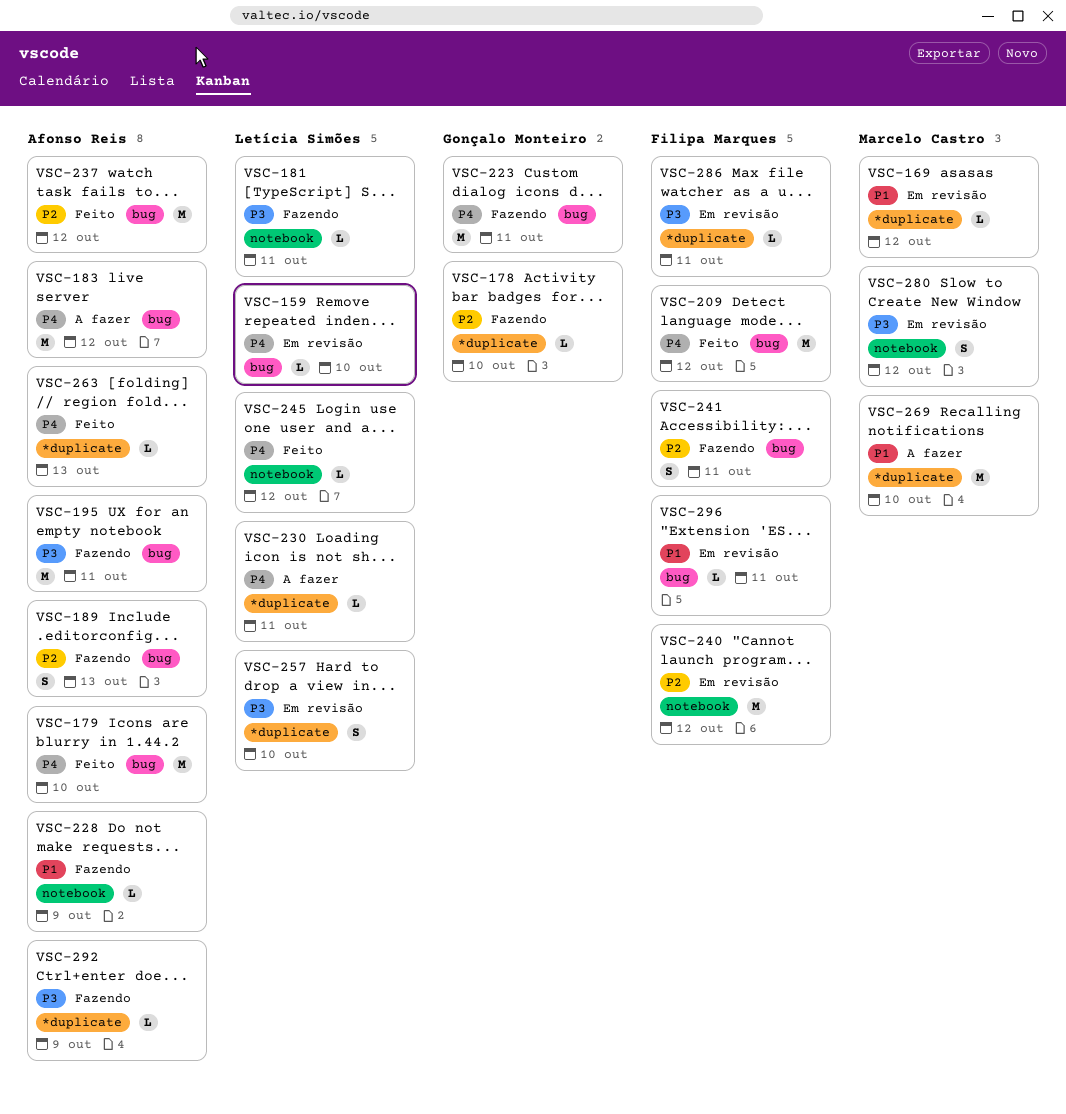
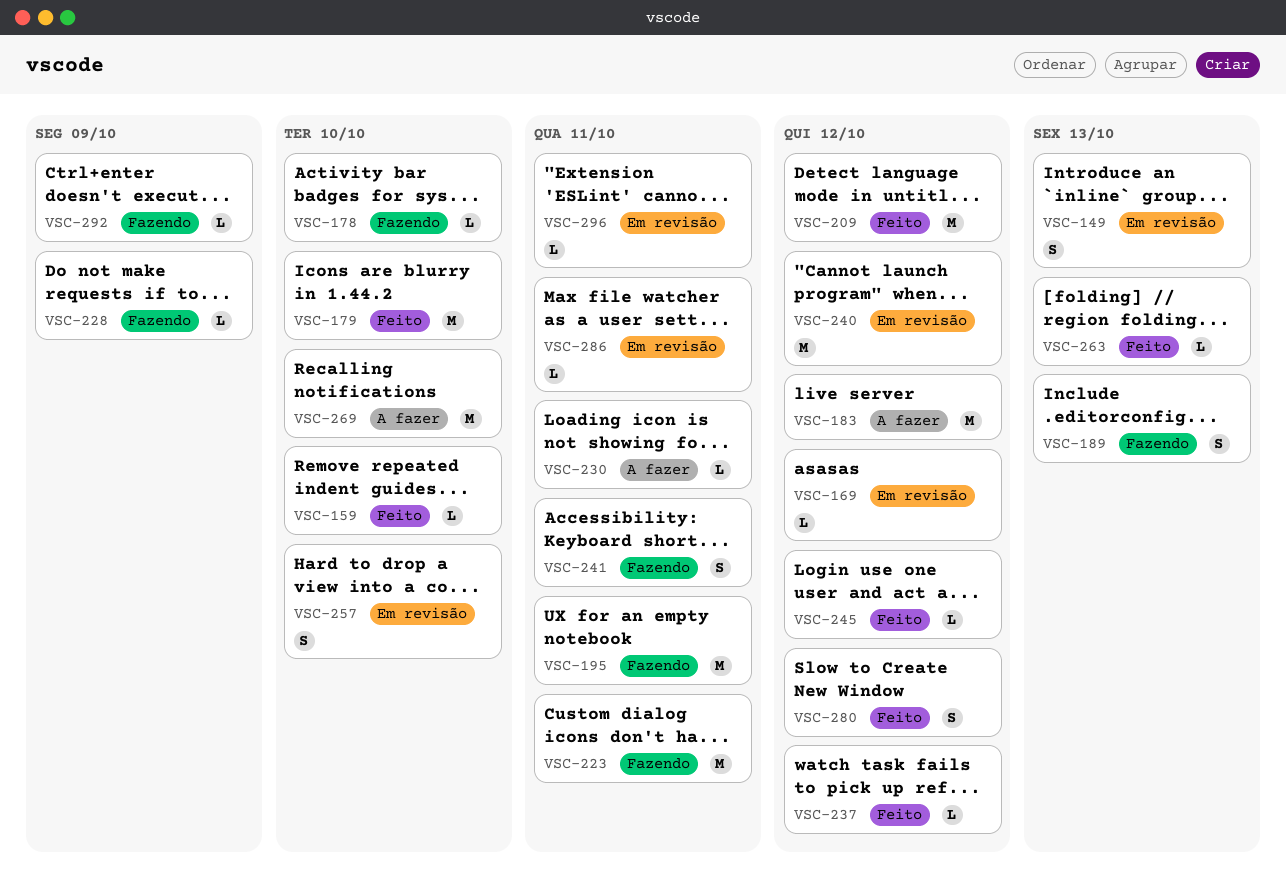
VSC-149: none -> present
VSC-159, status: Em revisão -> Feito
VSC-181: present -> none
VSC-237, estimate: M -> L
VSC-280, status: Em revisão -> Feito

